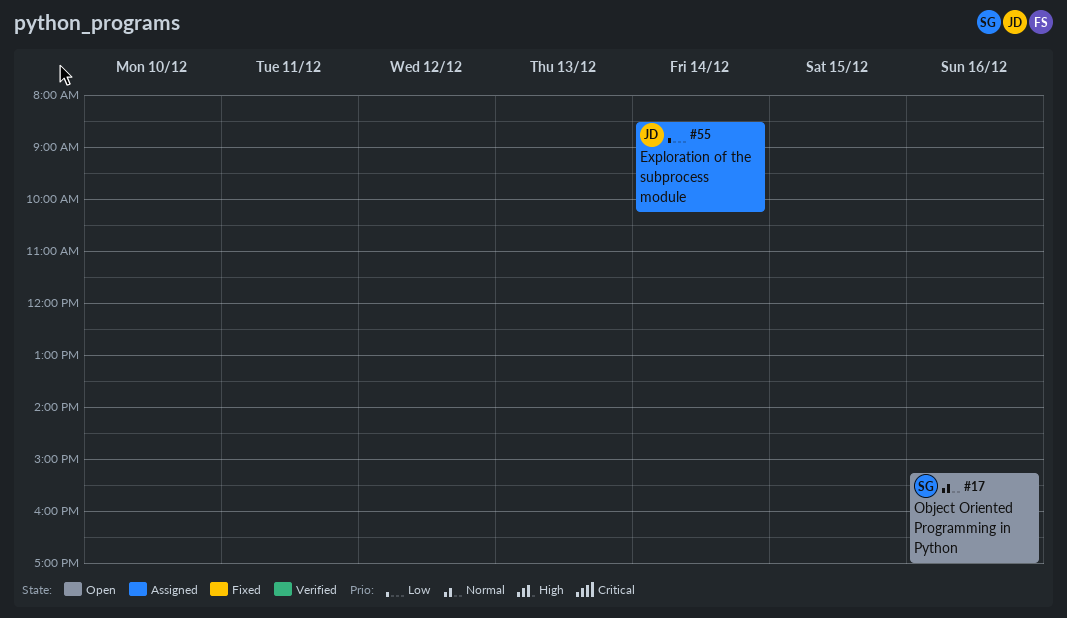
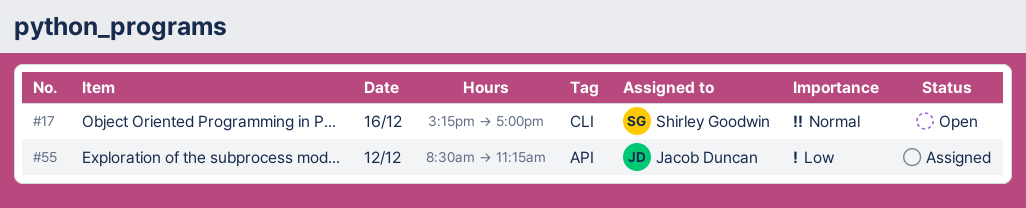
#55, day: Dec 14 -> Dec 12
#55, ends: 10:15 -> 11:15

